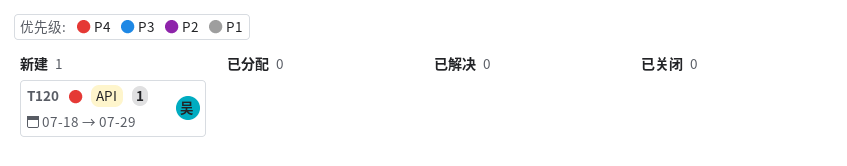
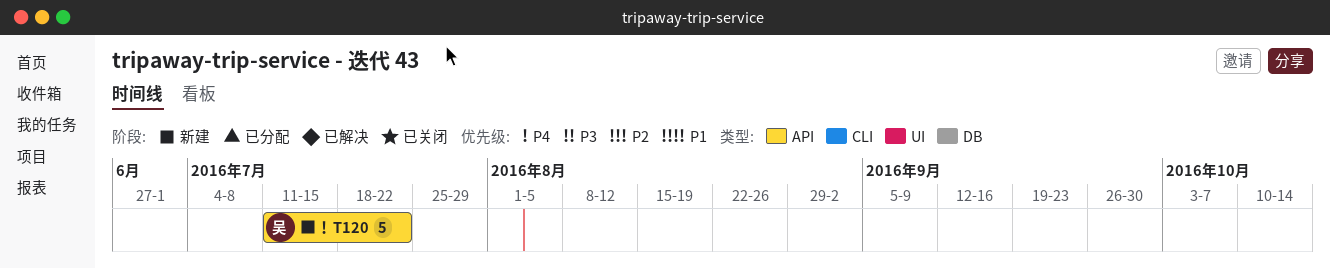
T120, estimate: 1 -> 5
T120, start: Jul 18 -> Jul 11
T120, due: Jul 29 -> Jul 22

